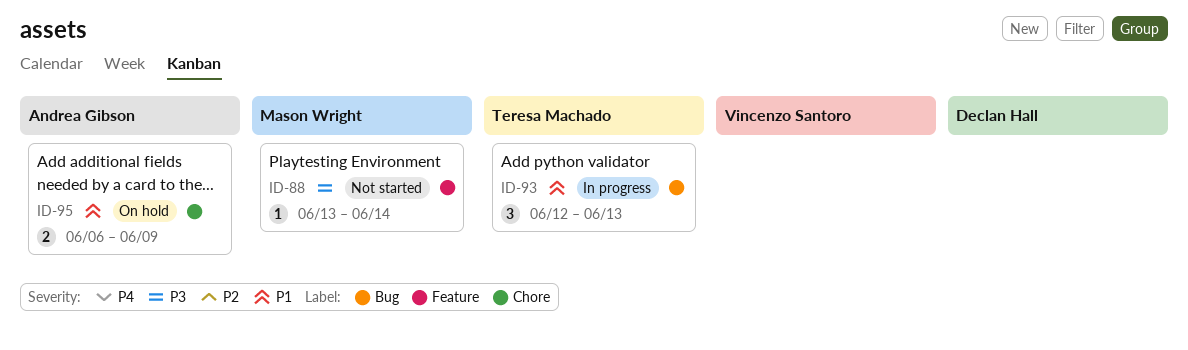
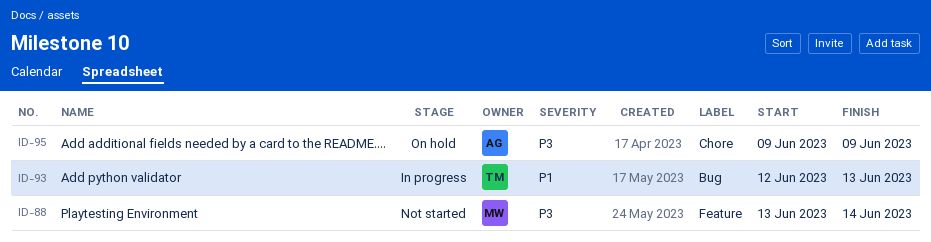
ID-95, priority: P1 -> P3
ID-95, start: Jun 6 -> Jun 9

